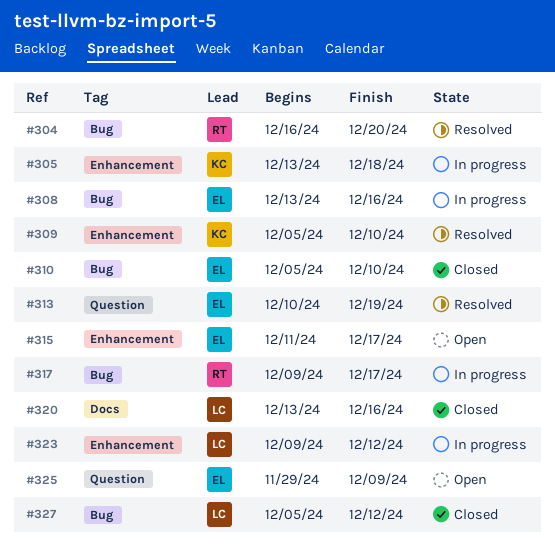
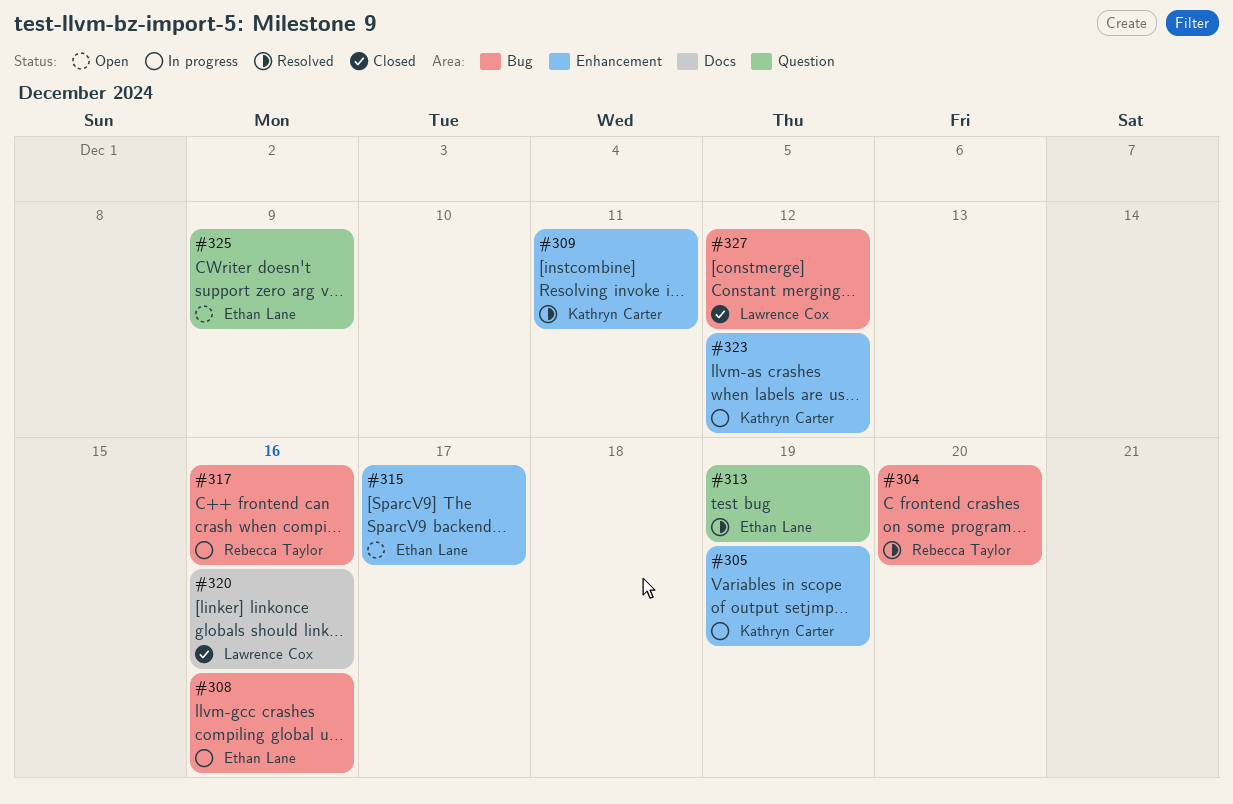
#305, due: Dec 18 -> Dec 19
#309, due: Dec 10 -> Dec 11
#310: present -> none
#317, due: Dec 17 -> Dec 16
#323, owner: Lawrence Cox -> Kathryn Carter

